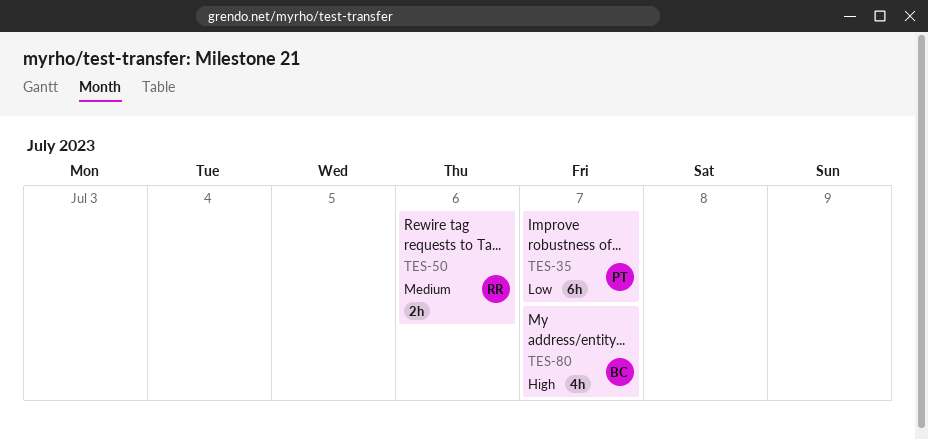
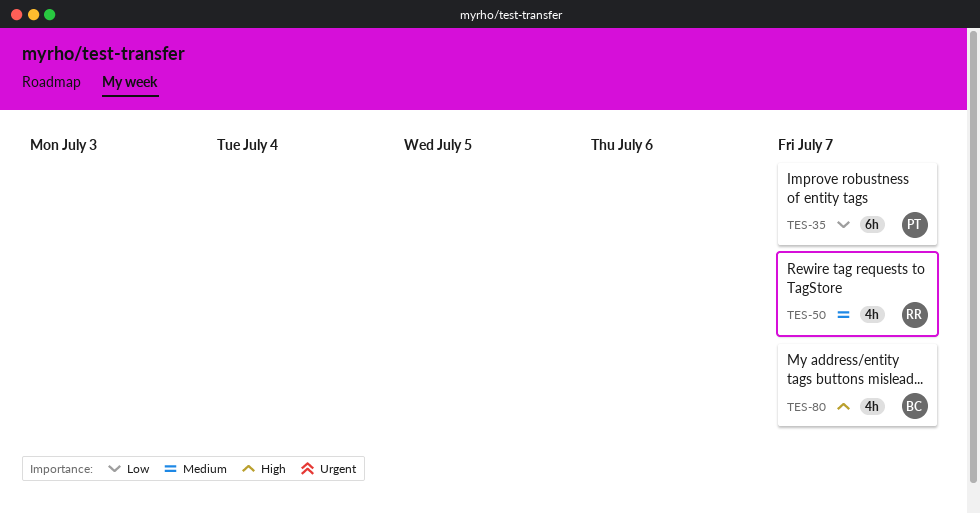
TES-50, estimate: 2h -> 4h
TES-50, due: Jul 6 -> Jul 7

